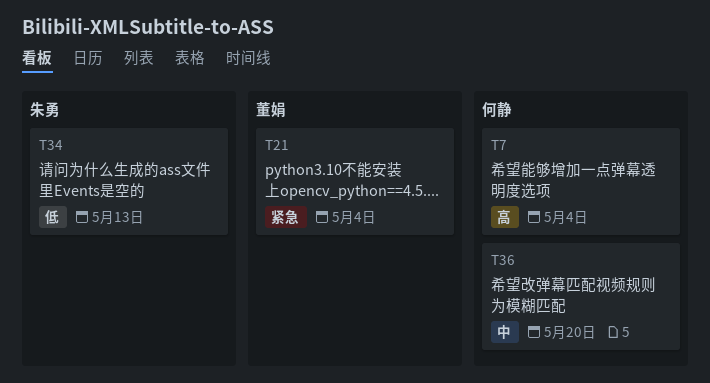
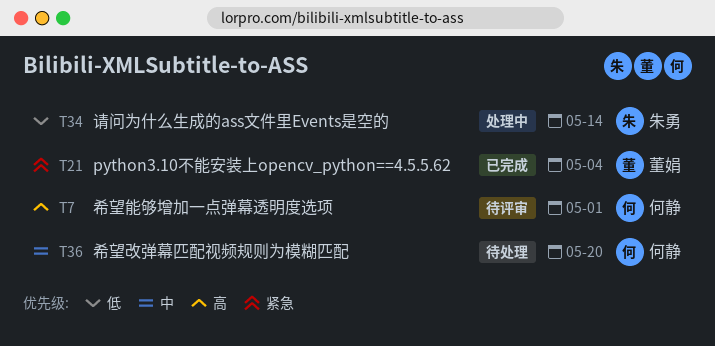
T7, due: May 4 -> May 1
T34, due: May 13 -> May 14

